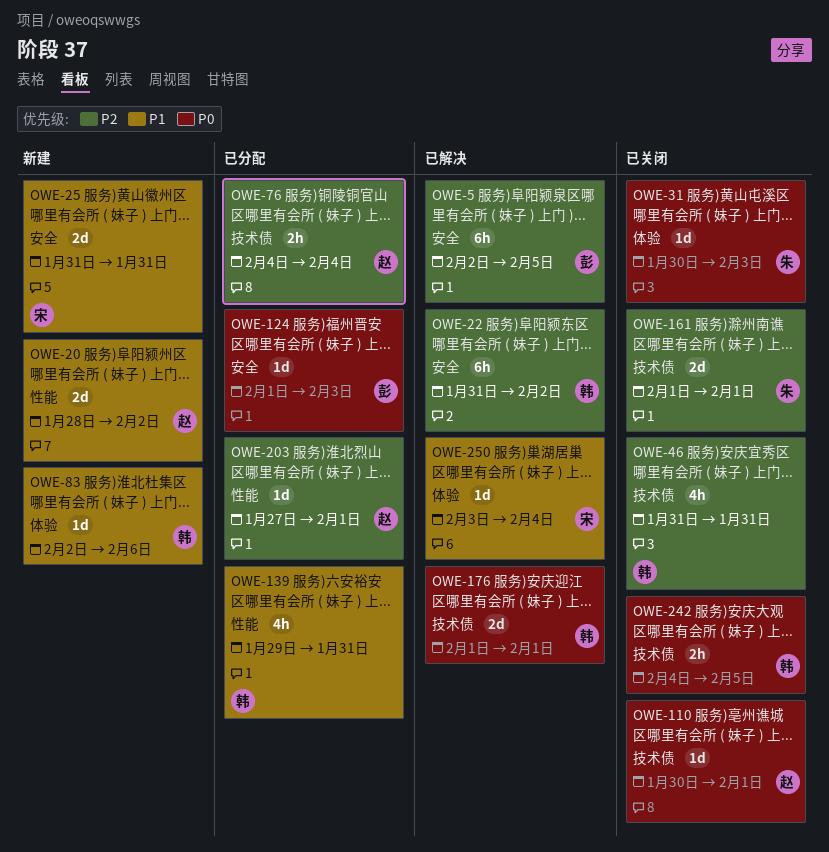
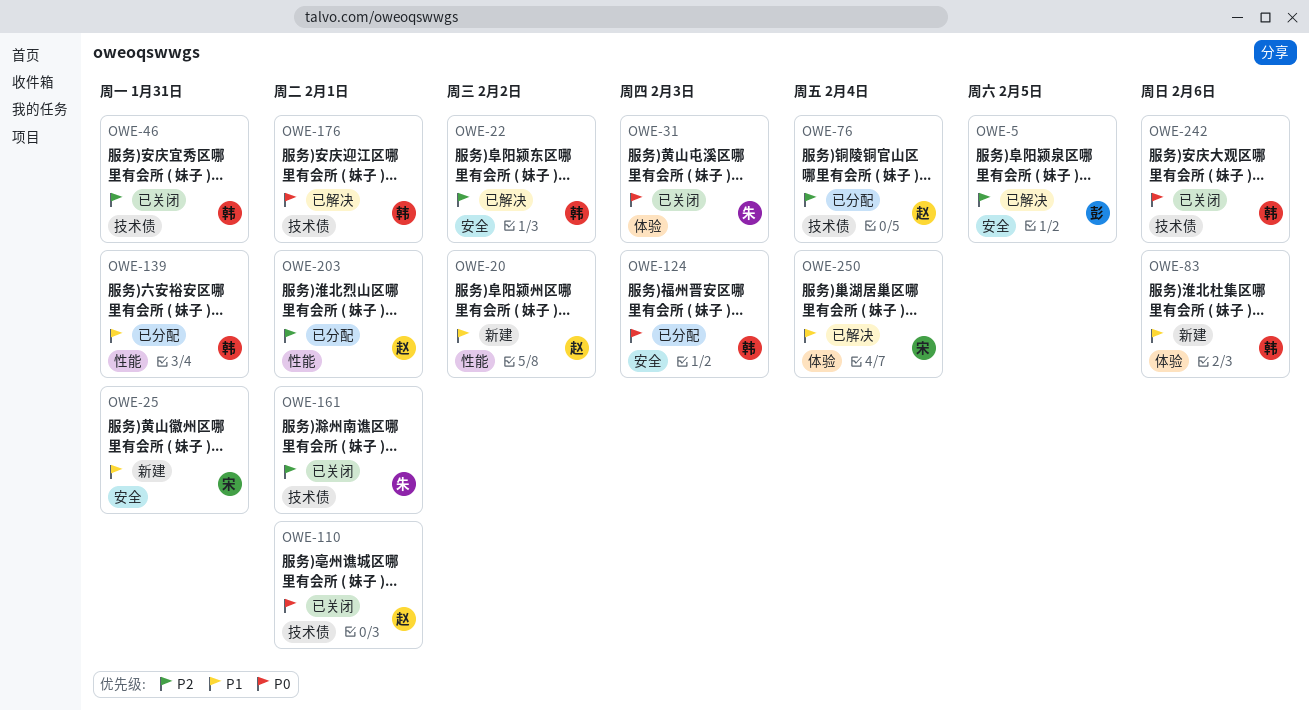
OWE-124, owner: 彭 -> 韩
OWE-242, due: Feb 5 -> Feb 6

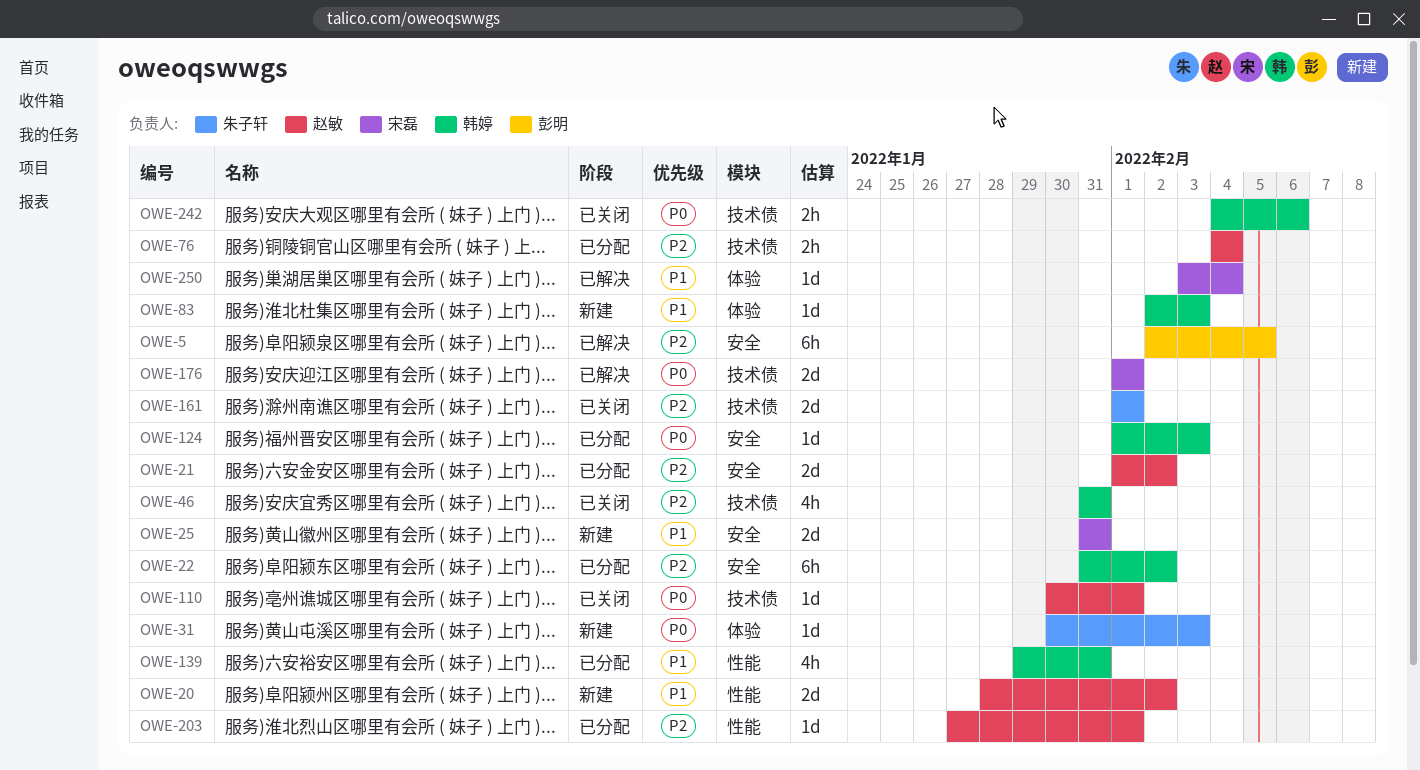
OWE-21: none -> present
OWE-22, status: 已解决 -> 已分配
OWE-31, status: 已关闭 -> 新建
OWE-83, due: Feb 6 -> Feb 3
OWE-176, owner: 韩婷 -> 宋磊

